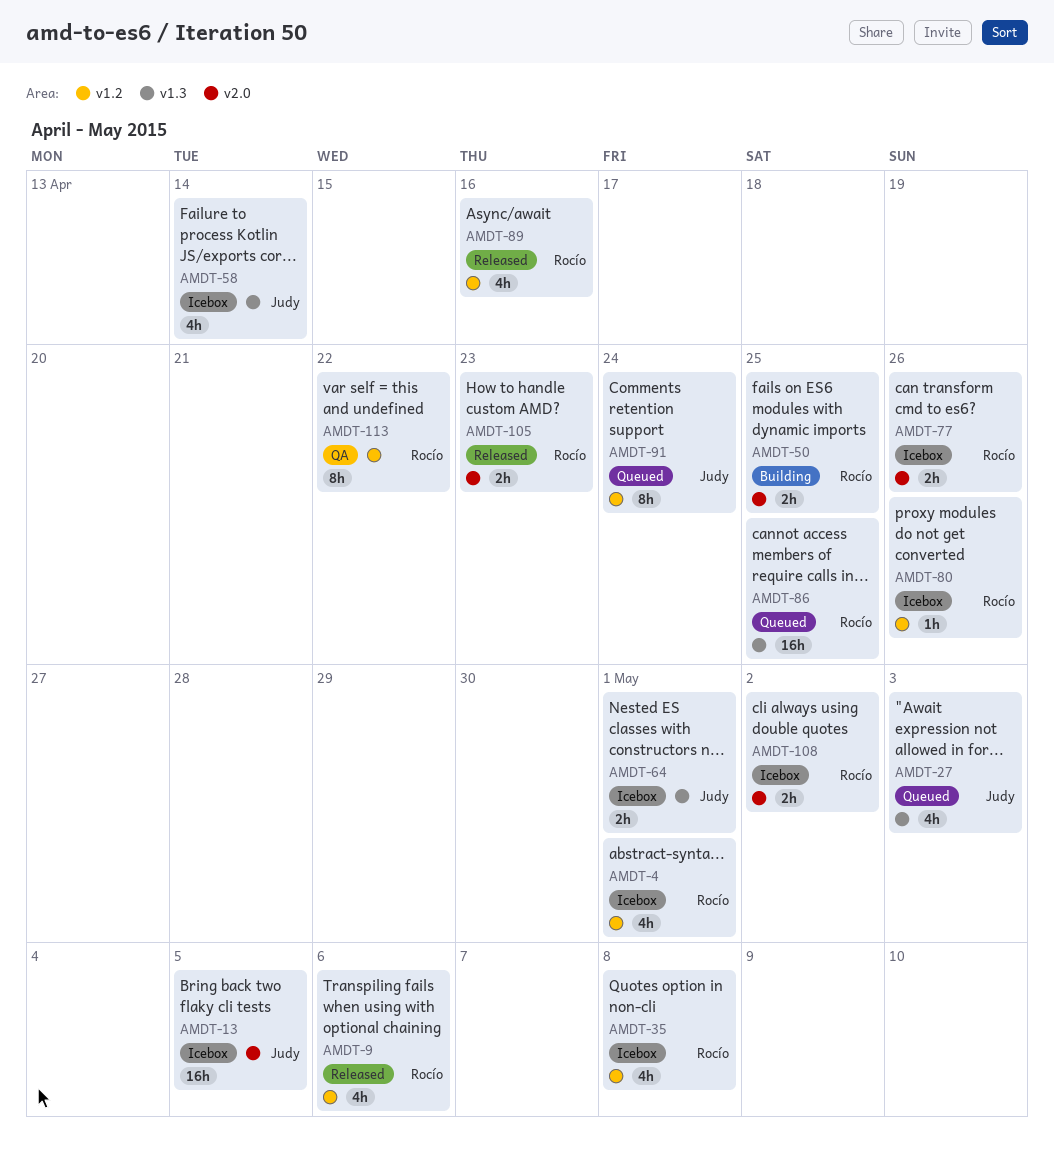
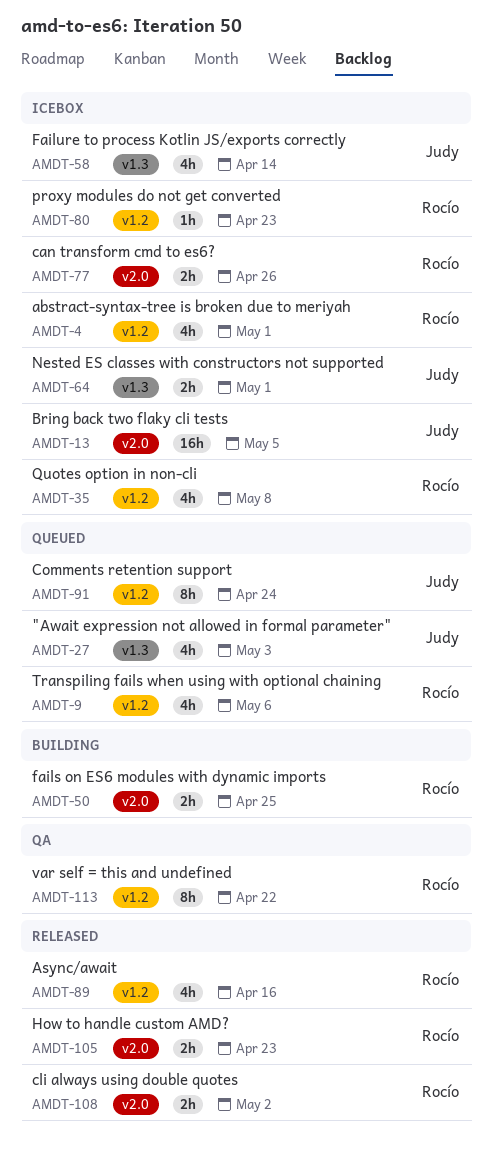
AMDT-9, status: Released -> Queued
AMDT-80, due: Apr 26 -> Apr 23
AMDT-86: present -> none
AMDT-108, status: Icebox -> Released

